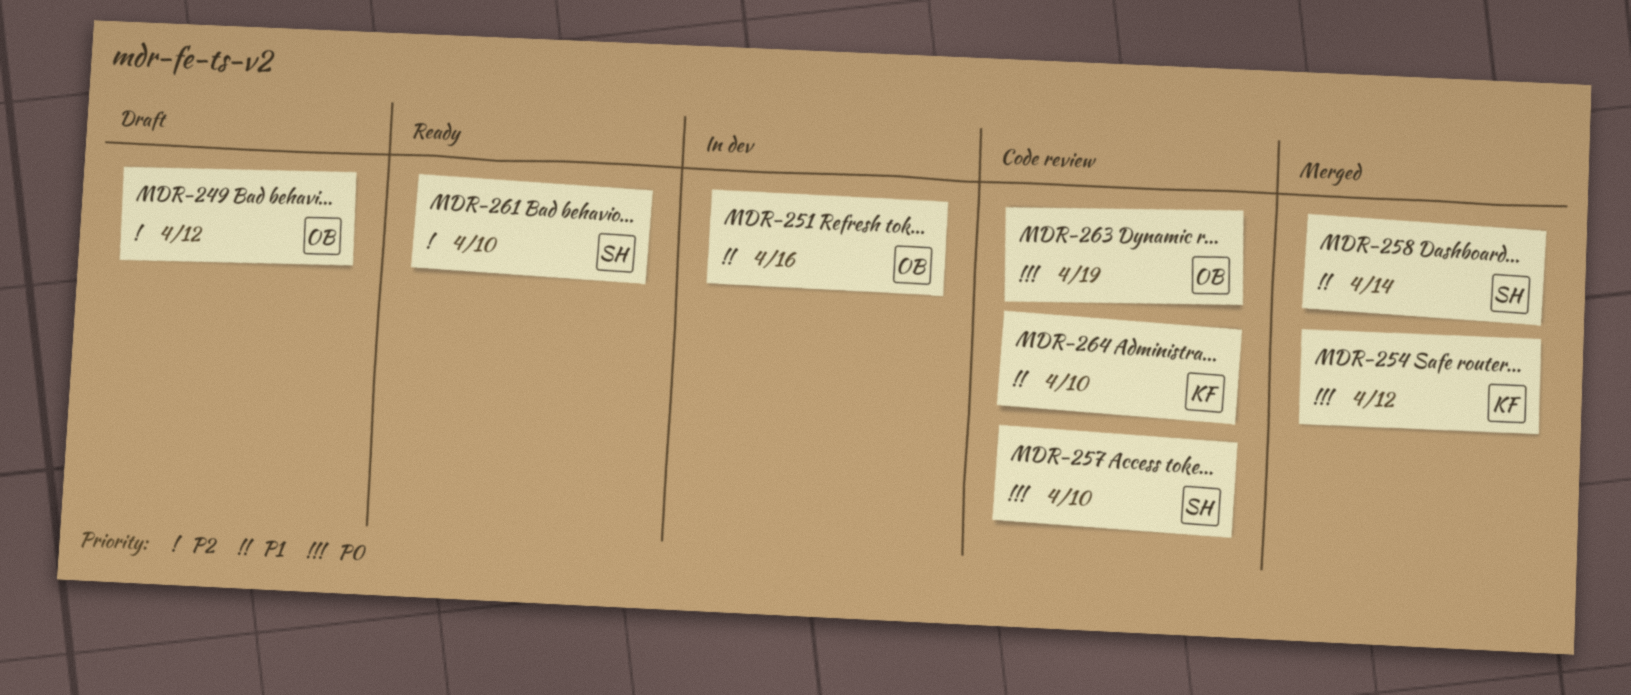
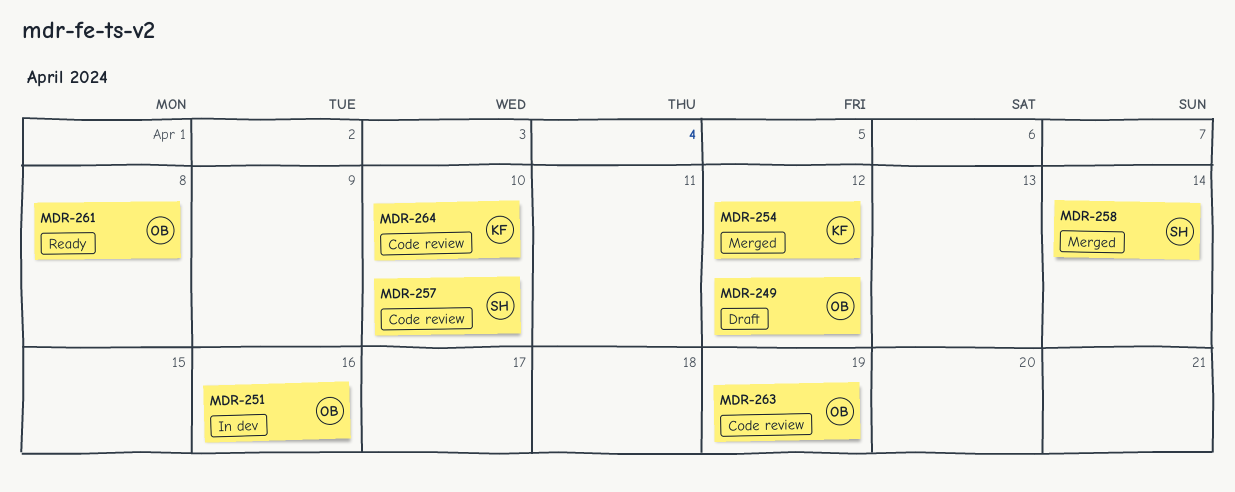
MDR-261, owner: SH -> OB
MDR-261, due: Apr 10 -> Apr 8

